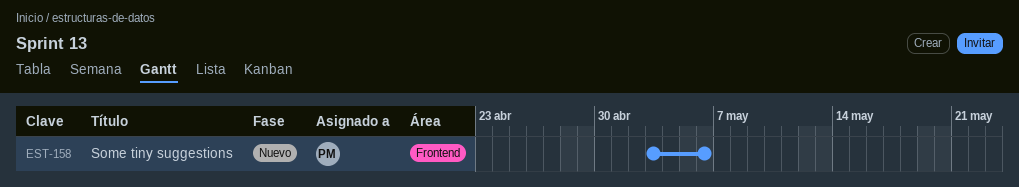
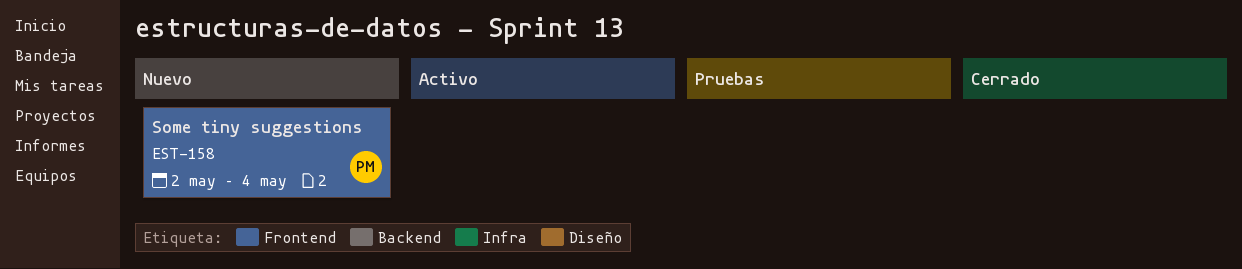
EST-158, start: May 3 -> May 2
EST-158, due: May 6 -> May 4

